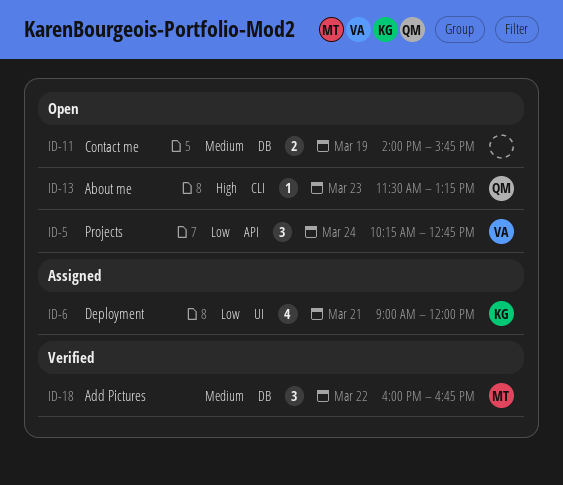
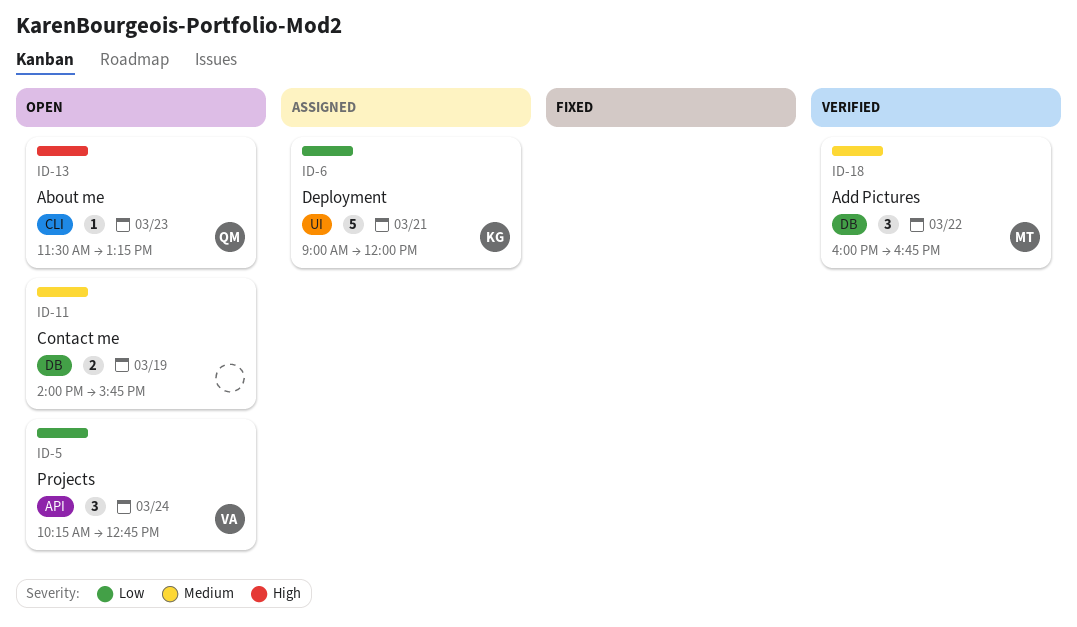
ID-6, estimate: 4 -> 5

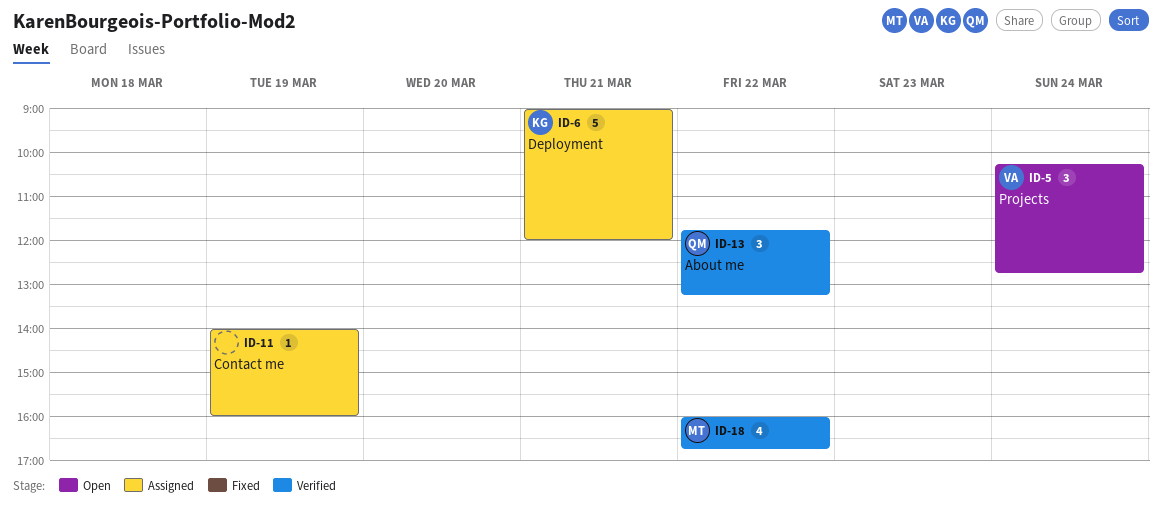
ID-11, status: Open -> Assigned
ID-11, estimate: 2 -> 1
ID-11, ends: 15:45 -> 16:00
ID-13, status: Open -> Verified
ID-13, estimate: 1 -> 3
ID-13, day: Mar 23 -> Mar 22
ID-13, begins: 11:30 -> 11:45
ID-18, estimate: 3 -> 4

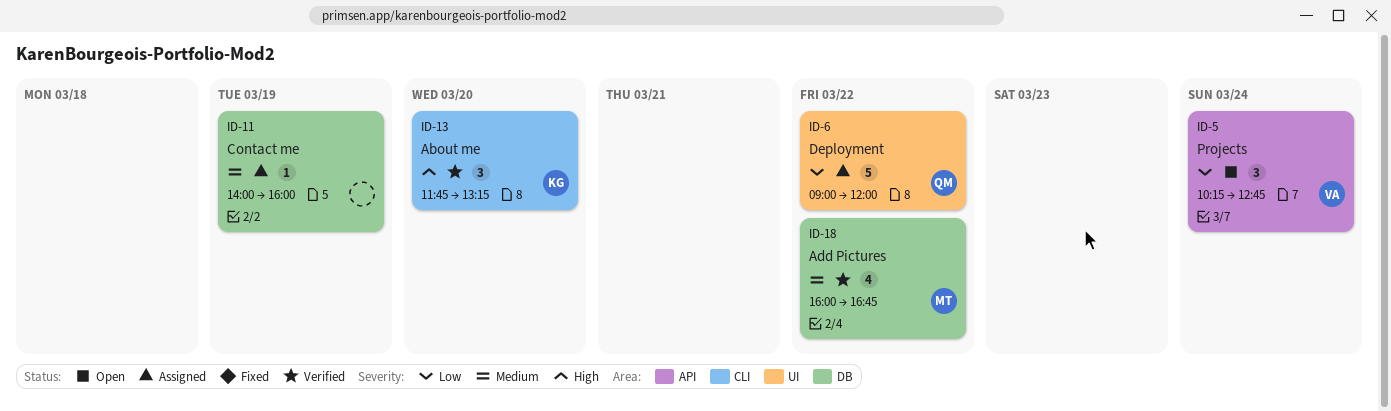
ID-6, owner: KG -> QM
ID-6, day: Mar 21 -> Mar 22
ID-13, owner: QM -> KG
ID-13, day: Mar 22 -> Mar 20

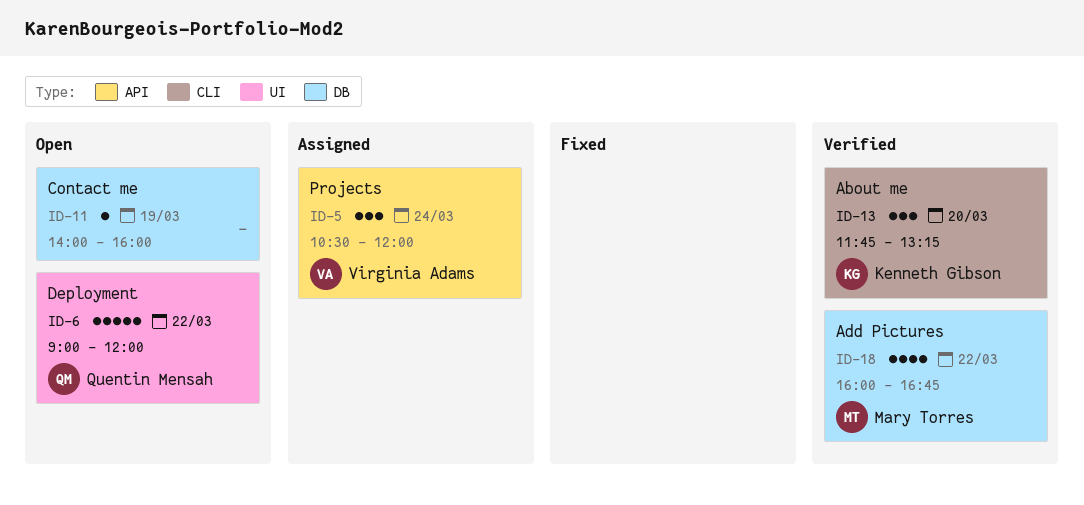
ID-5, status: Open -> Assigned
ID-5, begins: 10:15 -> 10:30
ID-5, ends: 12:45 -> 12:00
ID-6, status: Assigned -> Open
ID-11, status: Assigned -> Open

